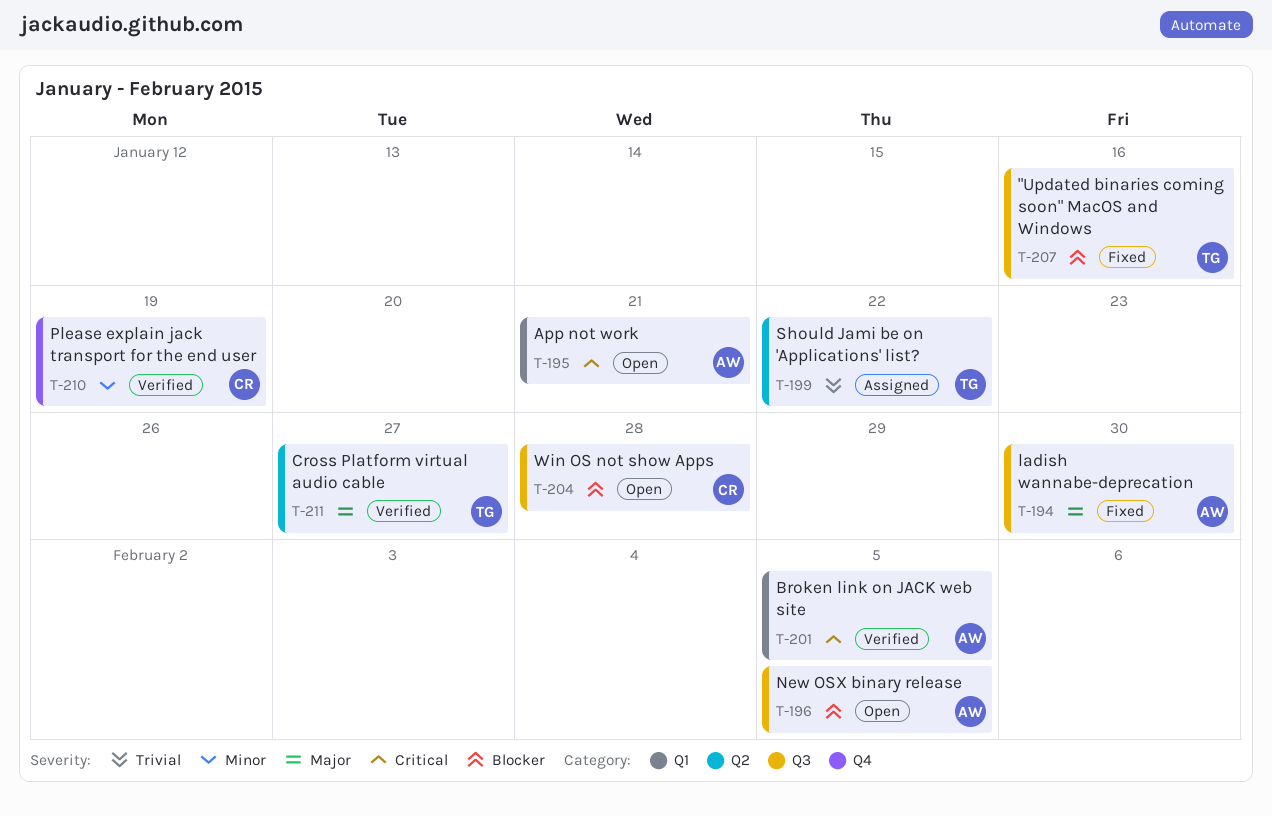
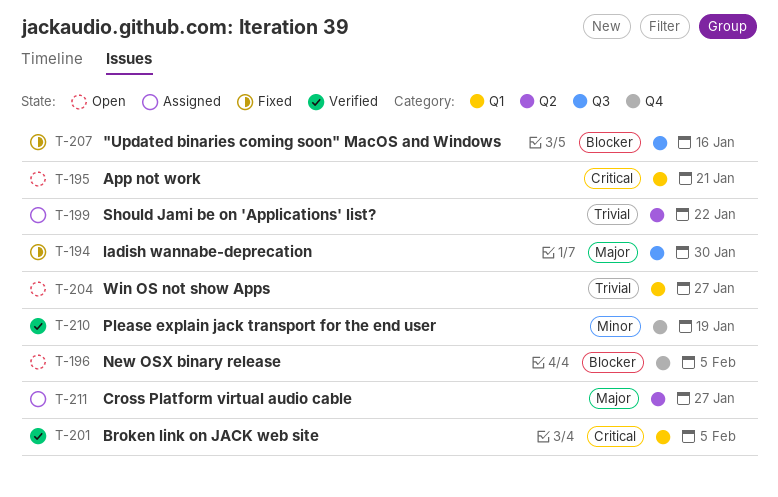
T-196, label: Q3 -> Q4
T-204, priority: Blocker -> Trivial
T-204, label: Q3 -> Q1
T-204, due: Jan 28 -> Jan 27
T-211, status: Verified -> Assigned

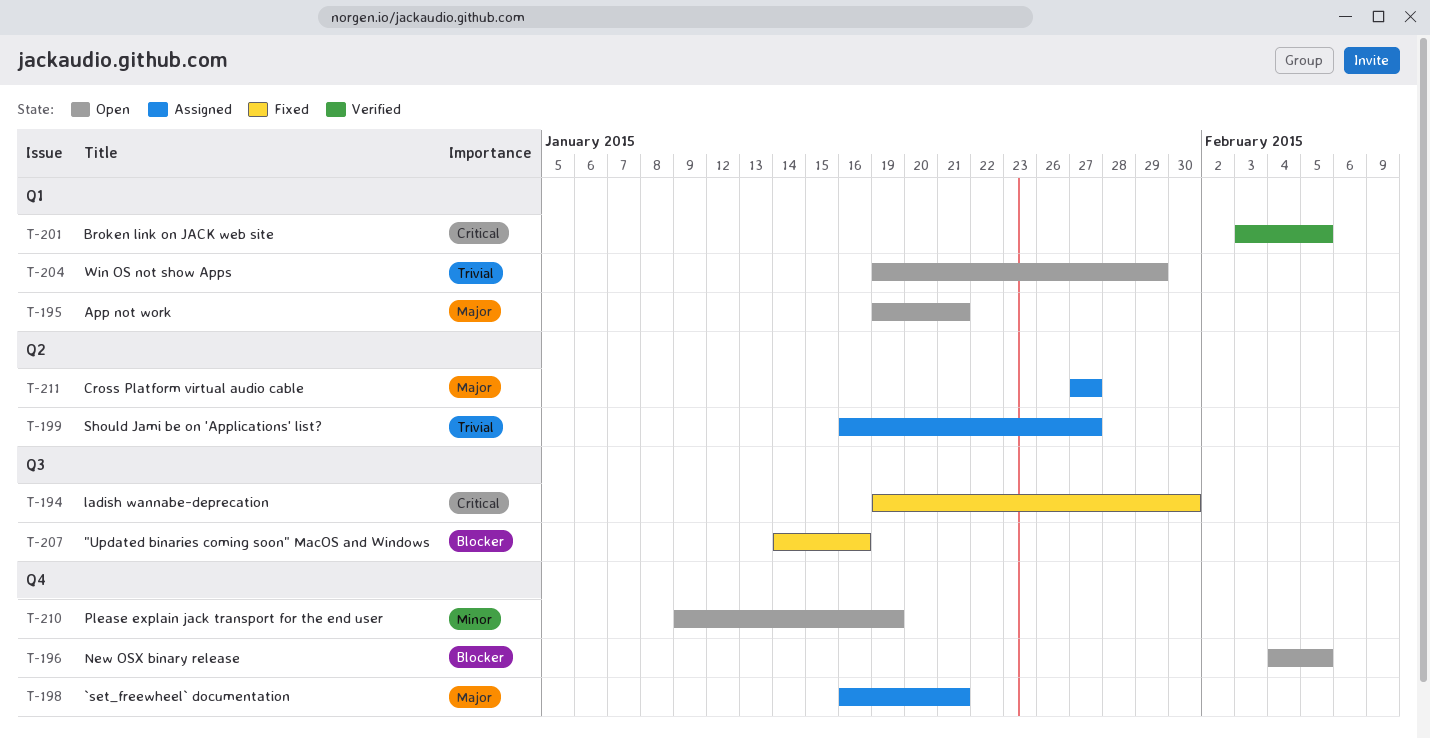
T-194, priority: Major -> Critical
T-195, priority: Critical -> Major
T-198: none -> present
T-199, due: Jan 22 -> Jan 27
T-204, due: Jan 27 -> Jan 29
T-210, status: Verified -> Open

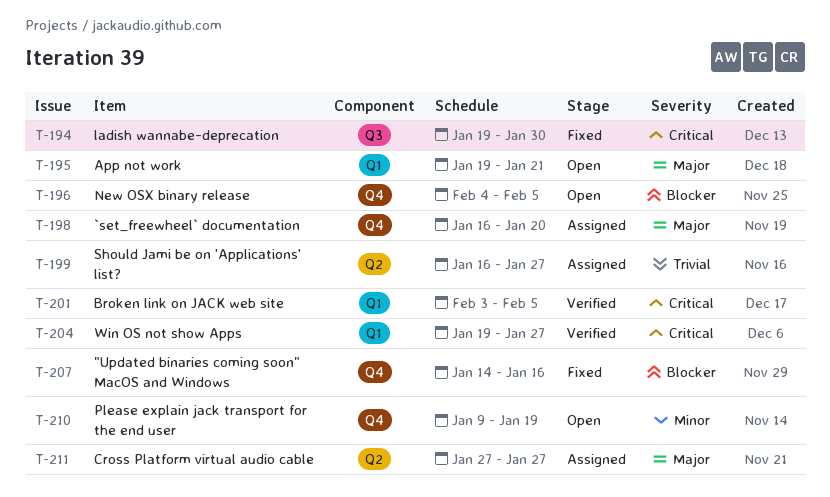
T-198, due: Jan 21 -> Jan 20
T-204, status: Open -> Verified
T-204, priority: Trivial -> Critical
T-204, due: Jan 29 -> Jan 27
T-207, label: Q3 -> Q4

